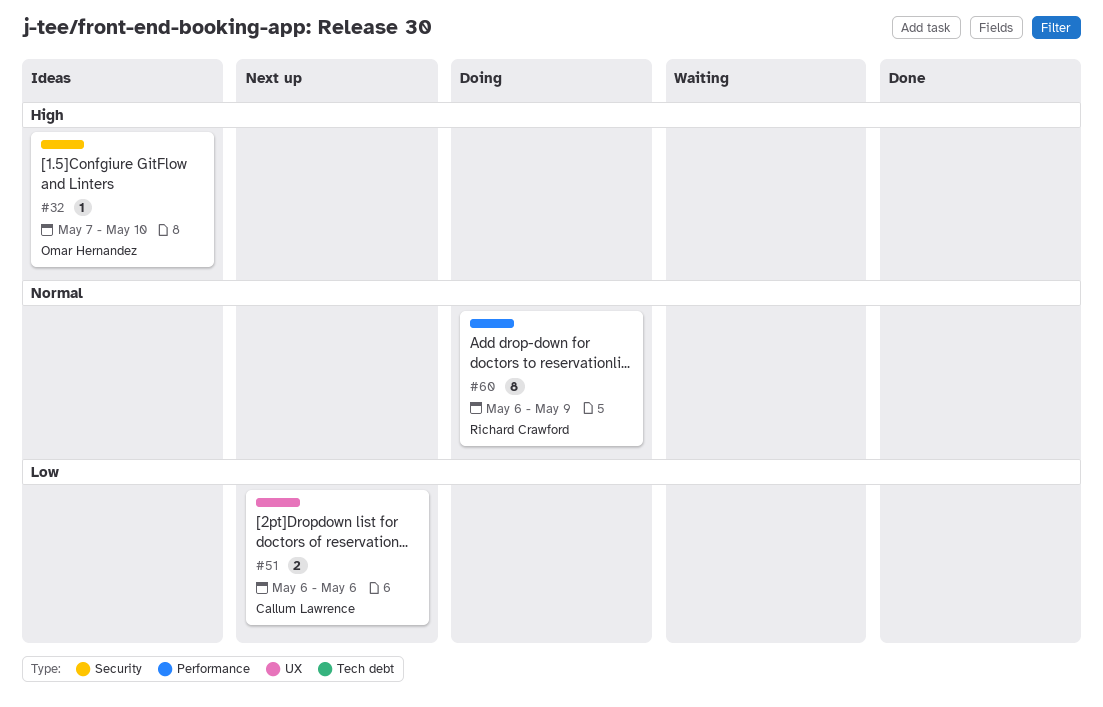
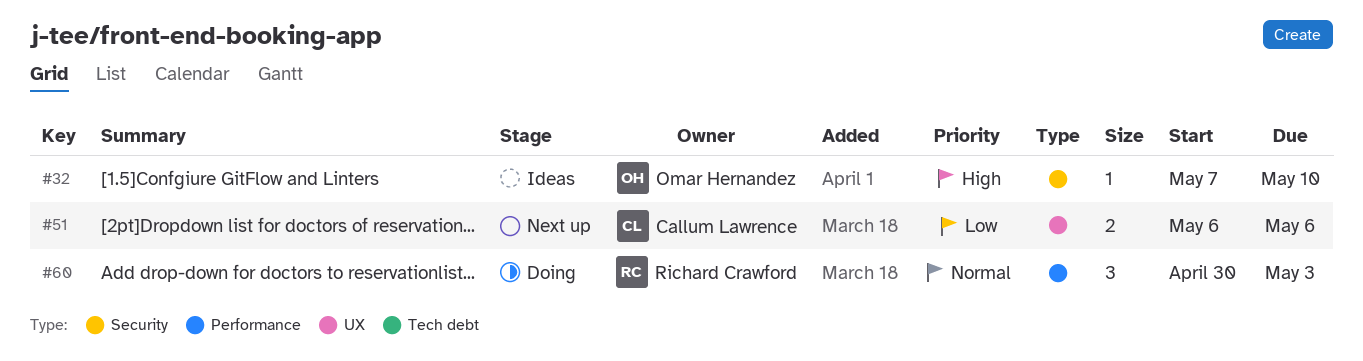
#60, estimate: 8 -> 3
#60, start: May 6 -> Apr 30
#60, due: May 9 -> May 3

